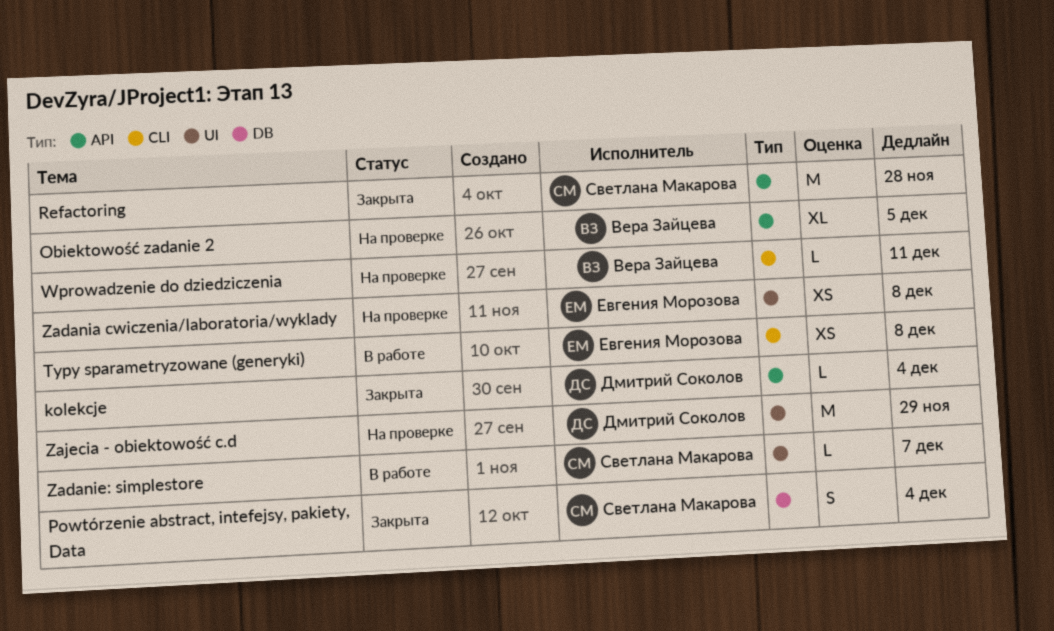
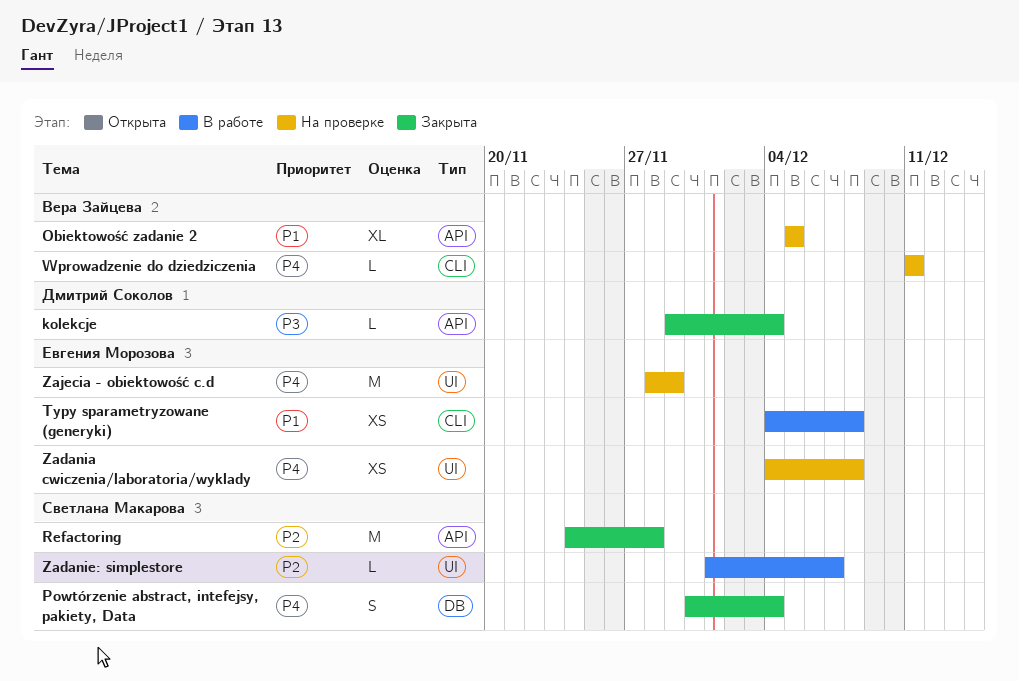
Zajecia - obiektowość c.d, owner: Дмитрий Соколов -> Евгения Морозова

